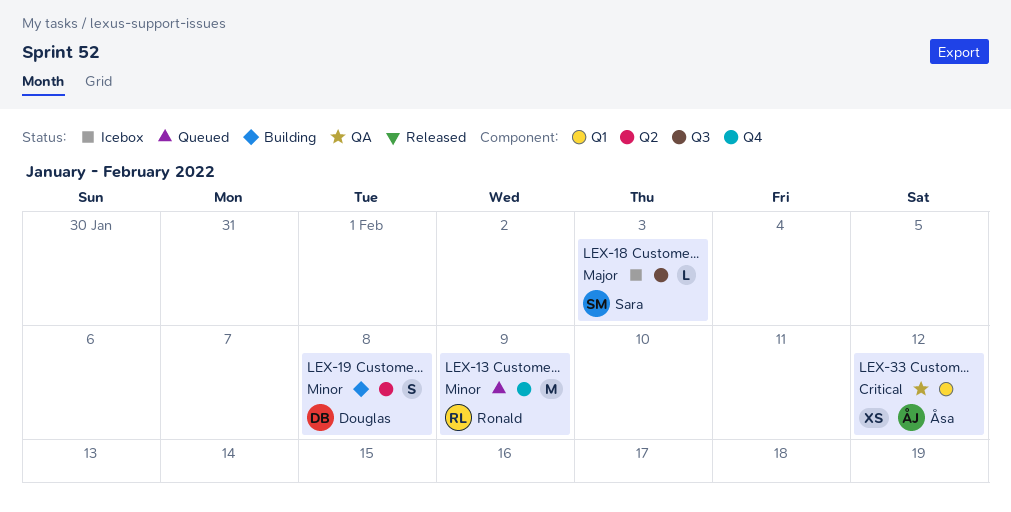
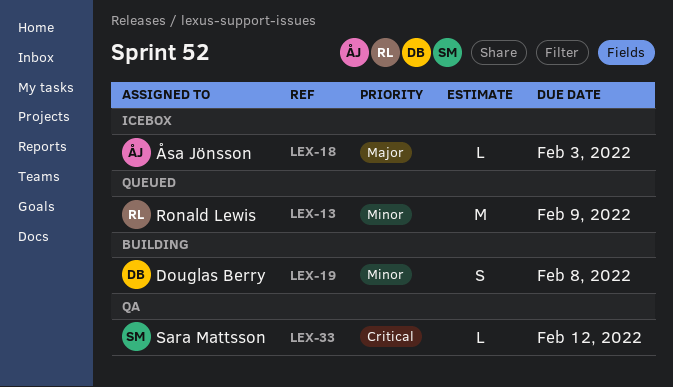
LEX-18, owner: Sara Mattsson -> Åsa Jönsson
LEX-33, owner: Åsa Jönsson -> Sara Mattsson
LEX-33, estimate: XS -> L

